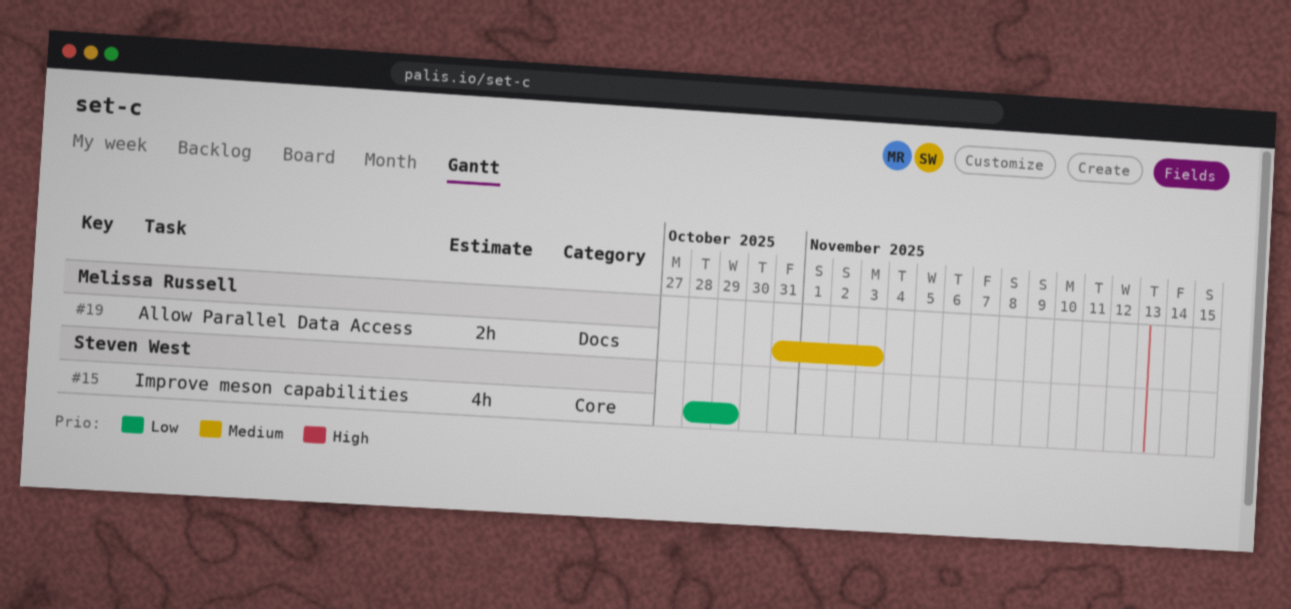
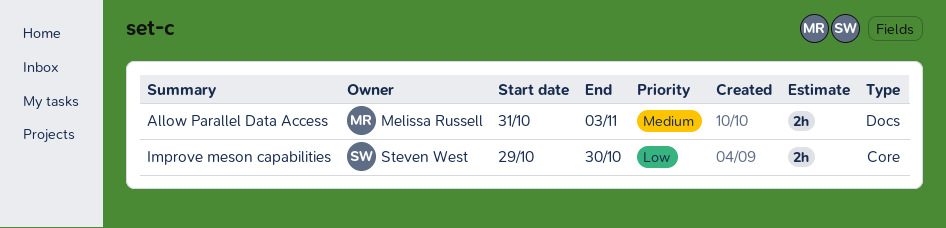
Improve meson capabilities, estimate: 4h -> 2h
Improve meson capabilities, start: Oct 28 -> Oct 29
Improve meson capabilities, due: Oct 29 -> Oct 30

